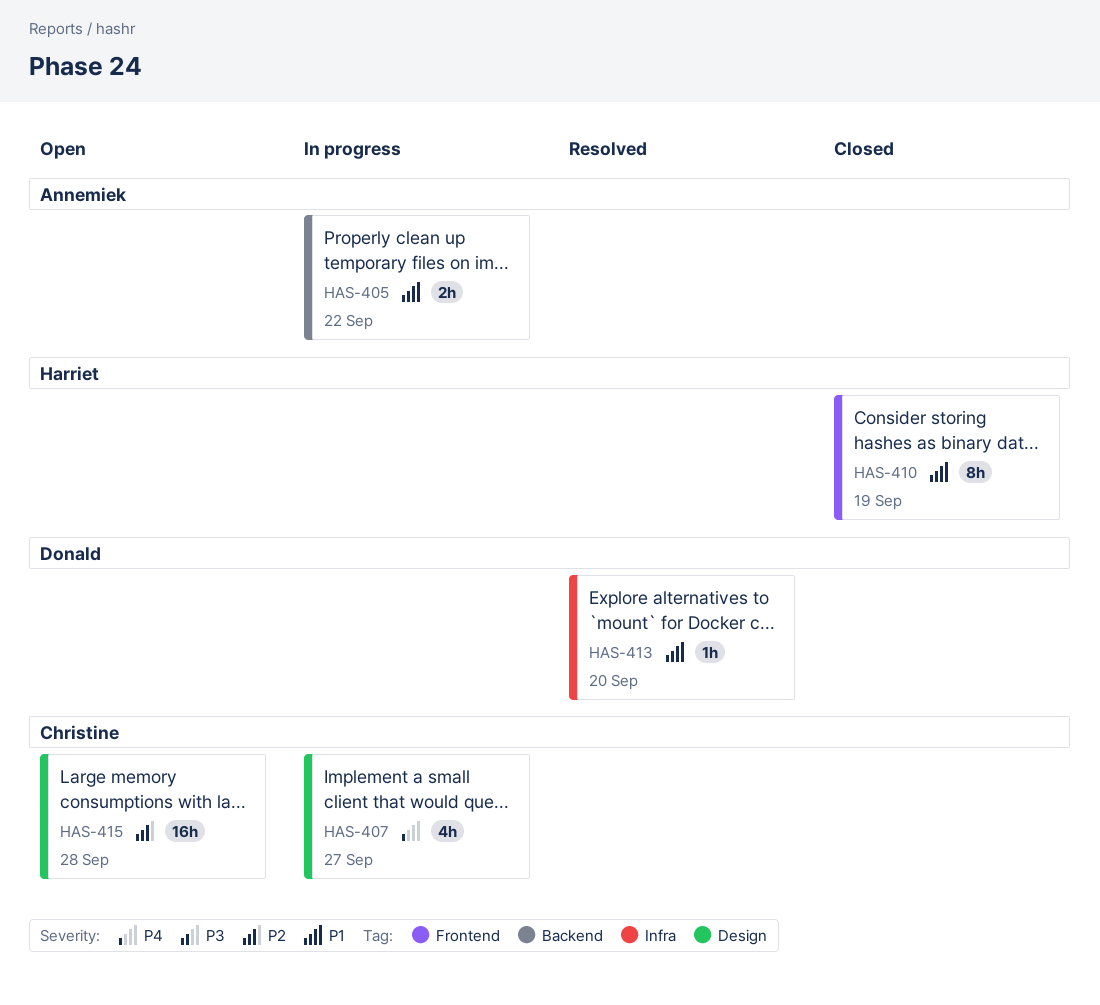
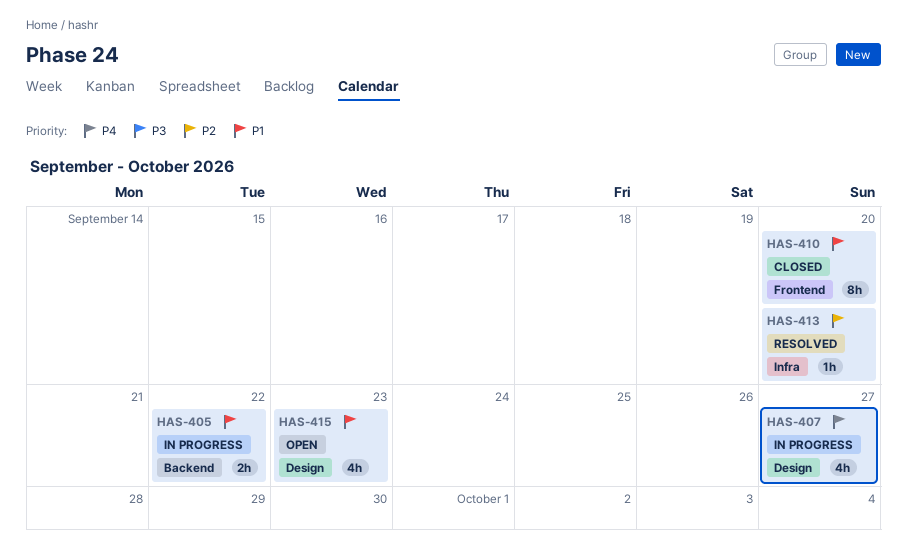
HAS-410, due: Sep 19 -> Sep 20
HAS-413, priority: P1 -> P2
HAS-415, priority: P2 -> P1
HAS-415, estimate: 16h -> 4h
HAS-415, due: Sep 28 -> Sep 23

